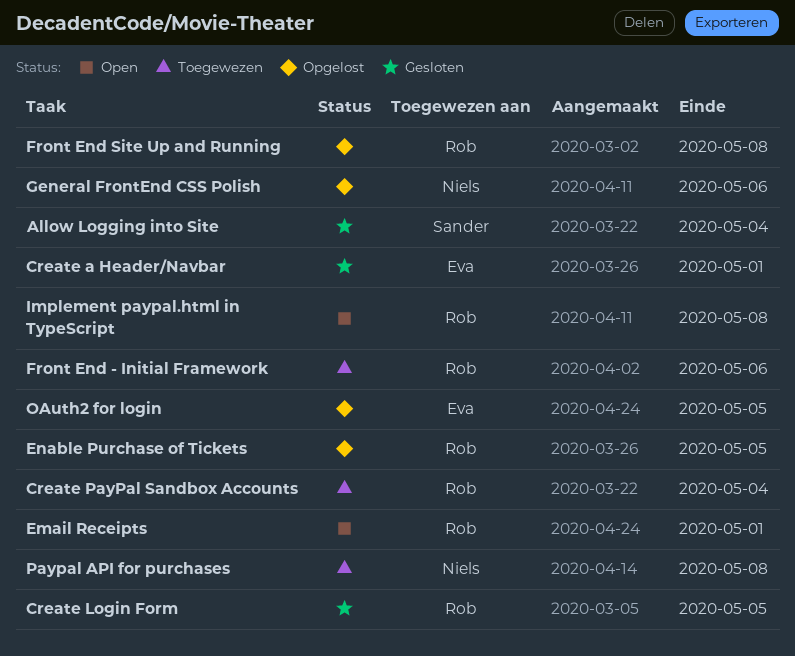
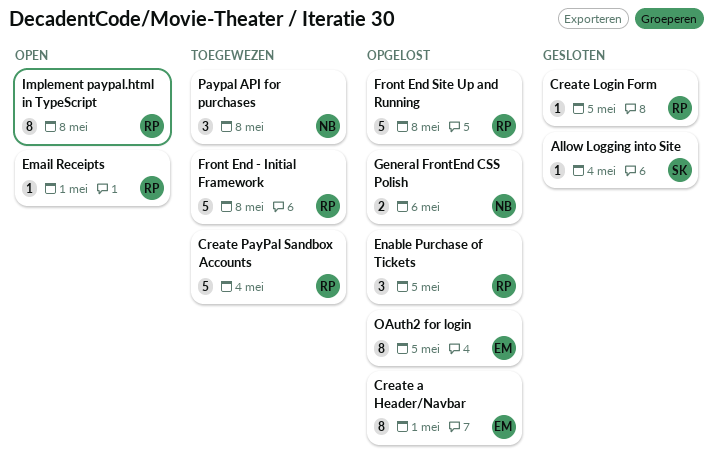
Create a Header/Navbar, status: Gesloten -> Opgelost
Front End - Initial Framework, due: May 6 -> May 8

